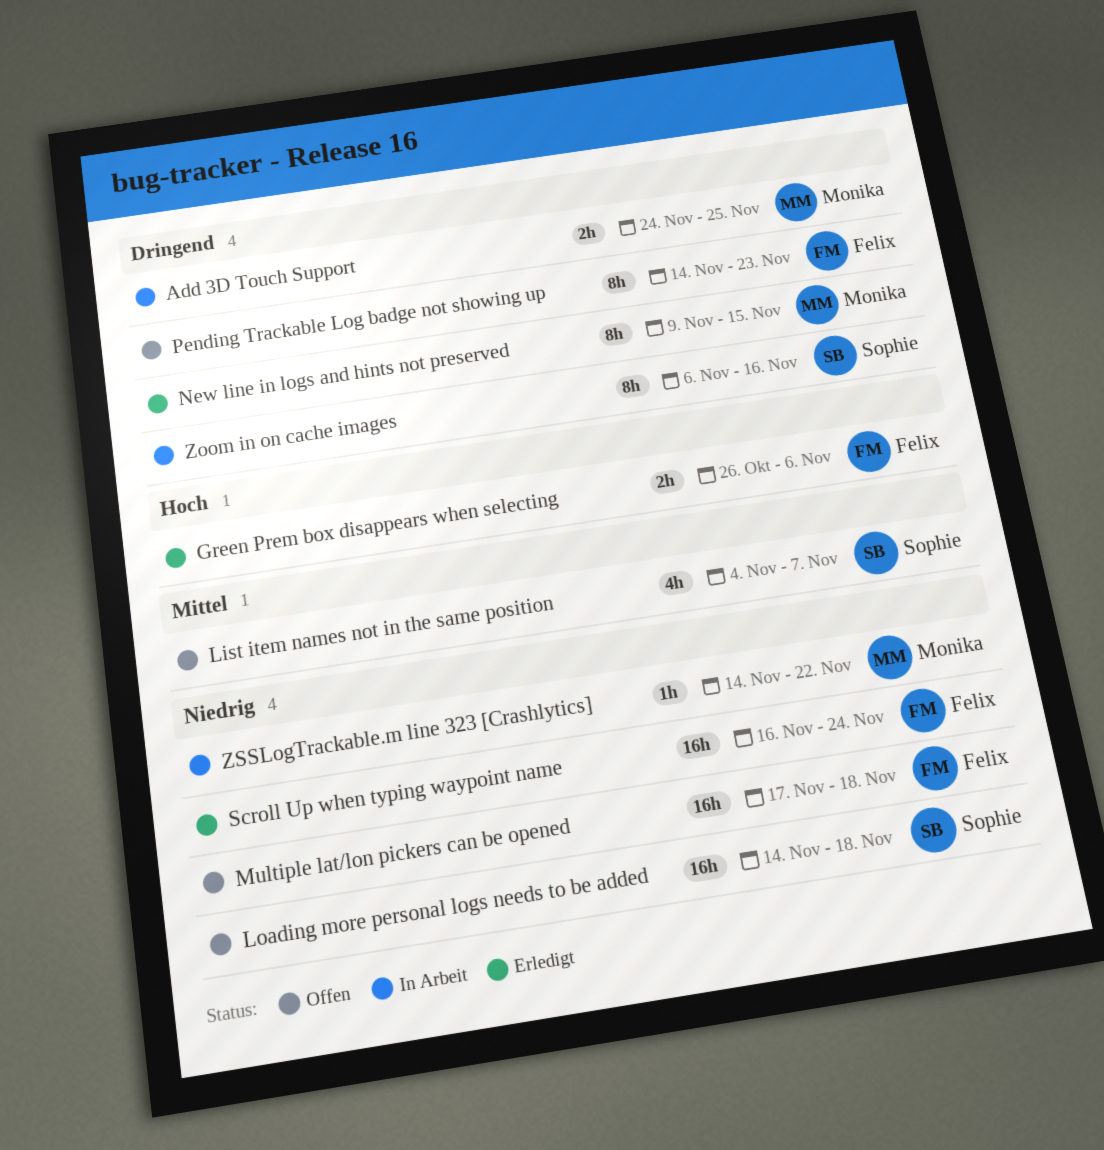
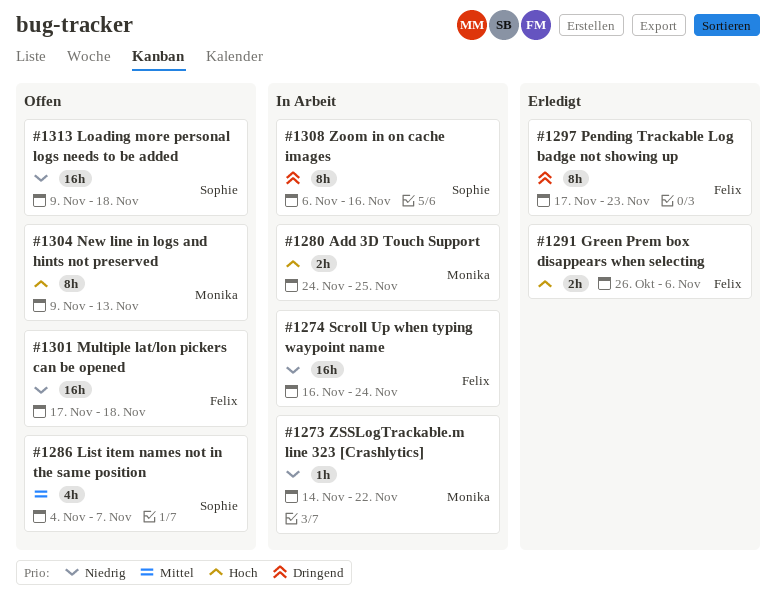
Add 3D Touch Support, priority: Dringend -> Hoch
Loading more personal logs needs to be added, start: Nov 14 -> Nov 9
New line in logs and hints not preserved, status: Erledigt -> Offen
New line in logs and hints not preserved, priority: Dringend -> Hoch
New line in logs and hints not preserved, due: Nov 15 -> Nov 13
Pending Trackable Log badge not showing up, status: Offen -> Erledigt
Pending Trackable Log badge not showing up, start: Nov 14 -> Nov 17
Scroll Up when typing waypoint name, status: Erledigt -> In Arbeit

